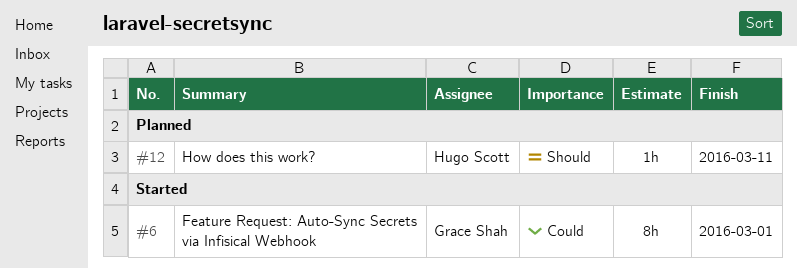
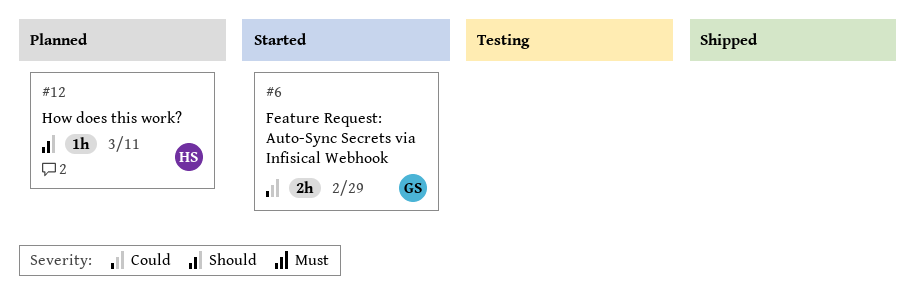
#6, estimate: 8h -> 2h
#6, due: Mar 1 -> Feb 29

